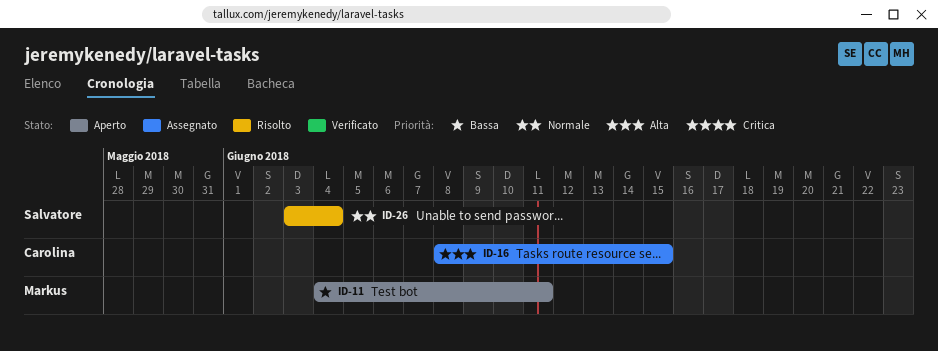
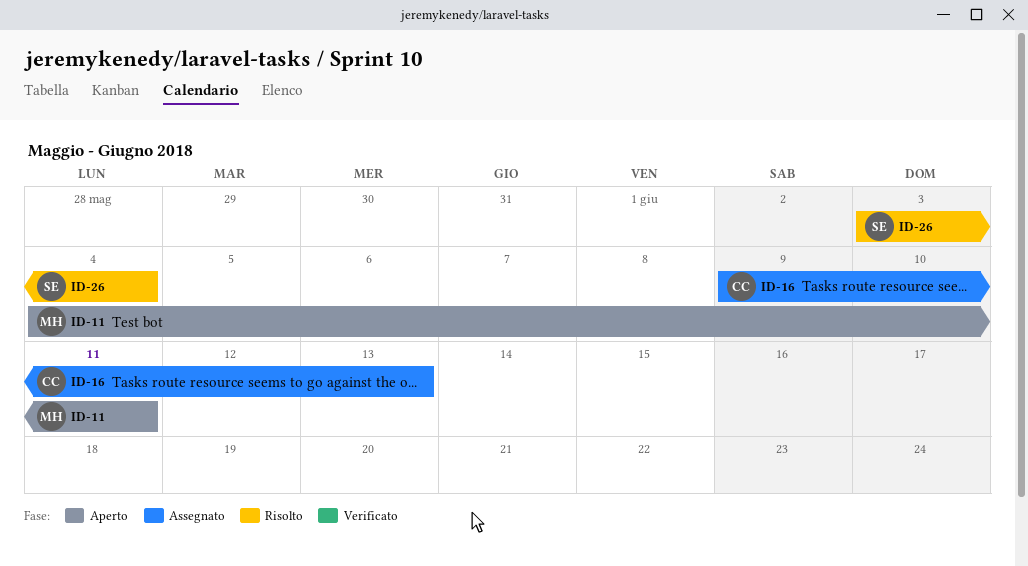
ID-16, start: Jun 8 -> Jun 9
ID-16, due: Jun 15 -> Jun 13

